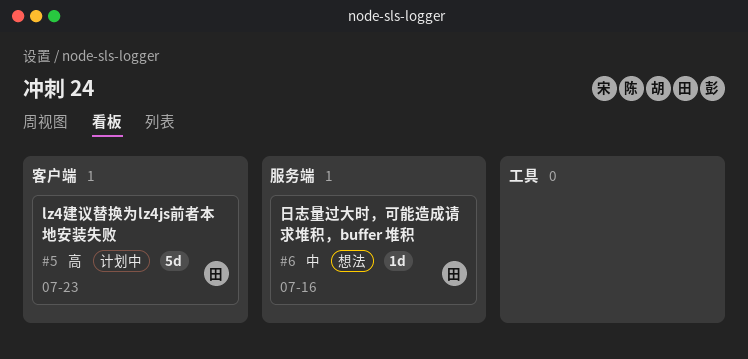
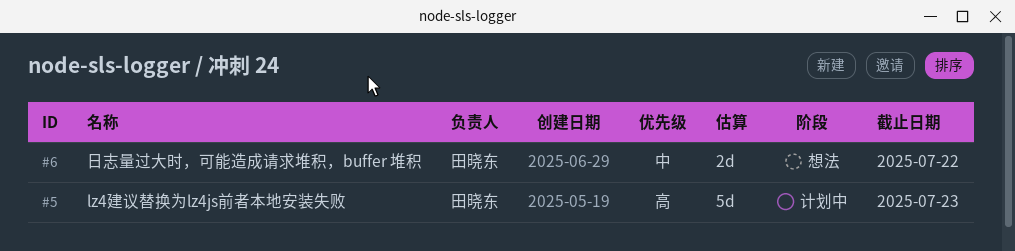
#6, estimate: 1d -> 2d
#6, due: Jul 16 -> Jul 22

